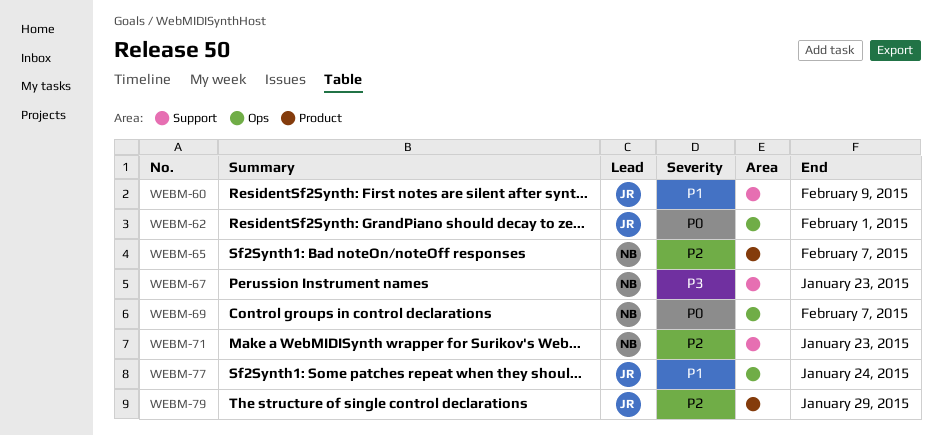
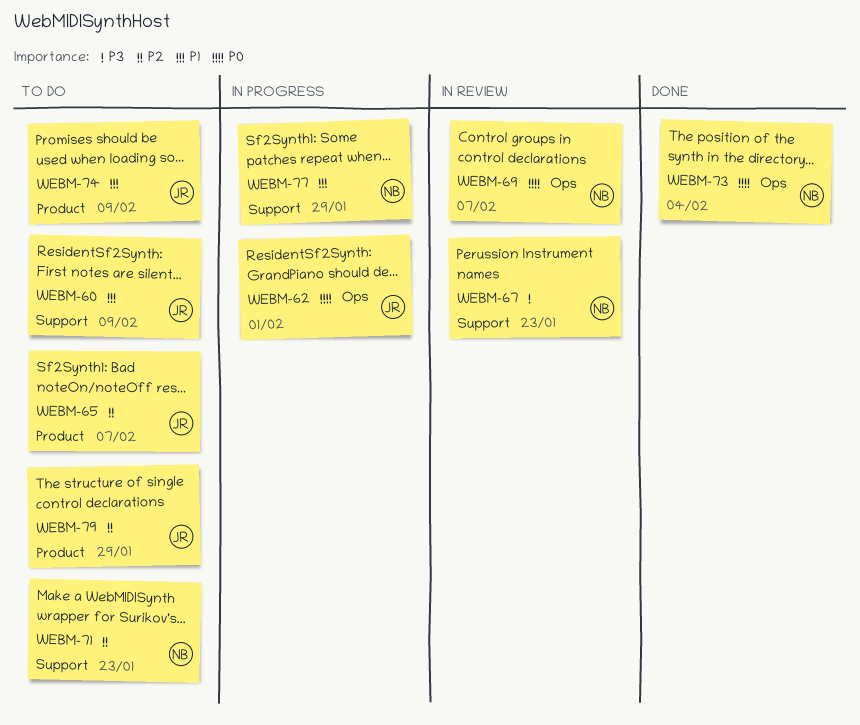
WEBM-65, owner: NB -> JR
WEBM-73: none -> present
WEBM-74: none -> present
WEBM-77, owner: JR -> NB
WEBM-77, label: Ops -> Support
WEBM-77, due: Jan 24 -> Jan 29

